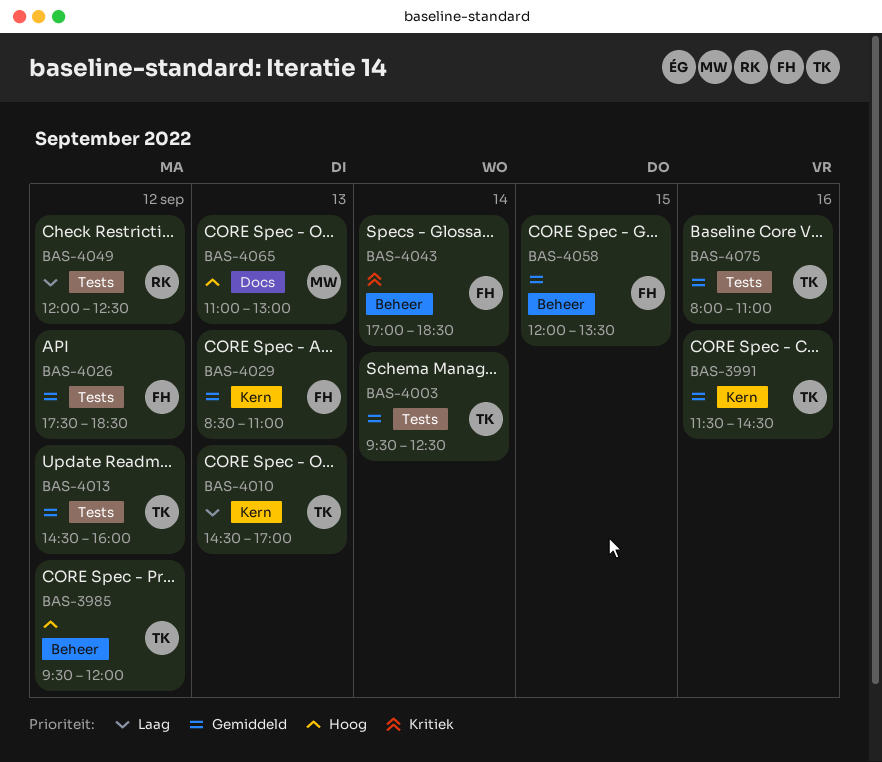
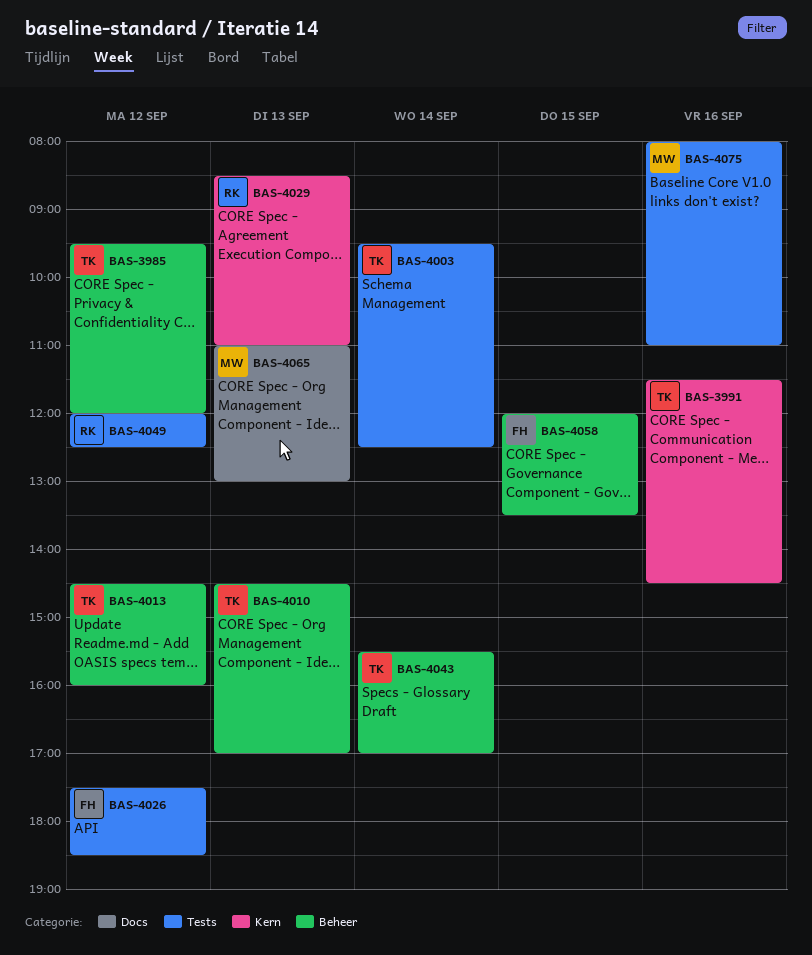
BAS-4010, label: Kern -> Beheer
BAS-4013, label: Tests -> Beheer
BAS-4029, owner: FH -> RK
BAS-4043, owner: FH -> TK
BAS-4043, begins: 17:00 -> 15:30
BAS-4043, ends: 18:30 -> 17:00
BAS-4075, owner: TK -> MW

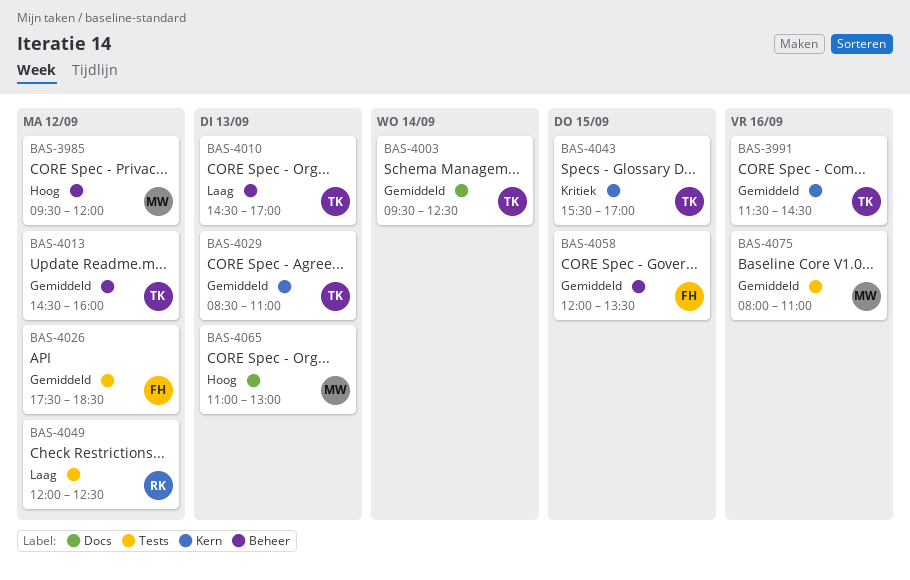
BAS-3985, owner: TK -> MW
BAS-4003, label: Tests -> Docs
BAS-4029, owner: RK -> TK
BAS-4043, label: Beheer -> Kern
BAS-4043, day: Sep 14 -> Sep 15

